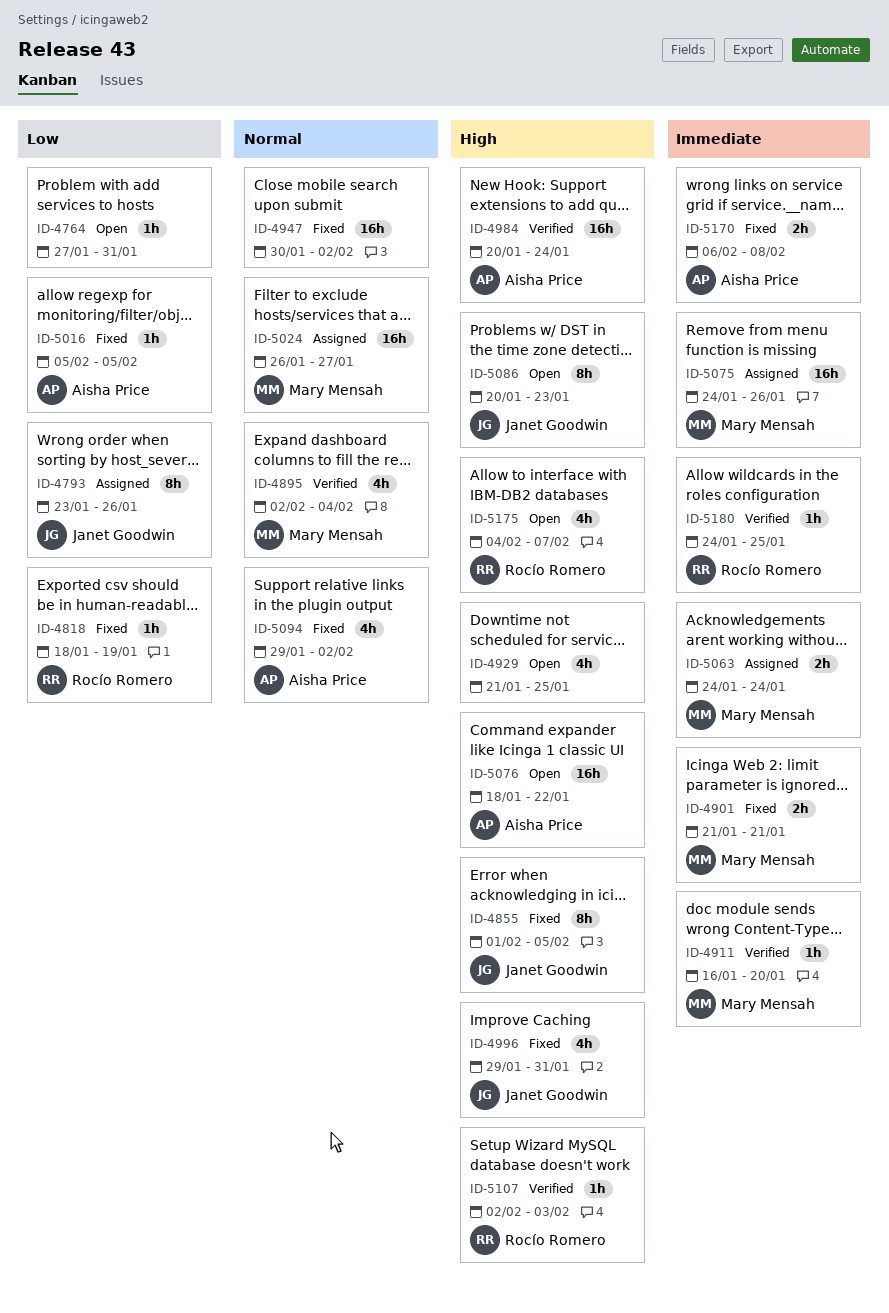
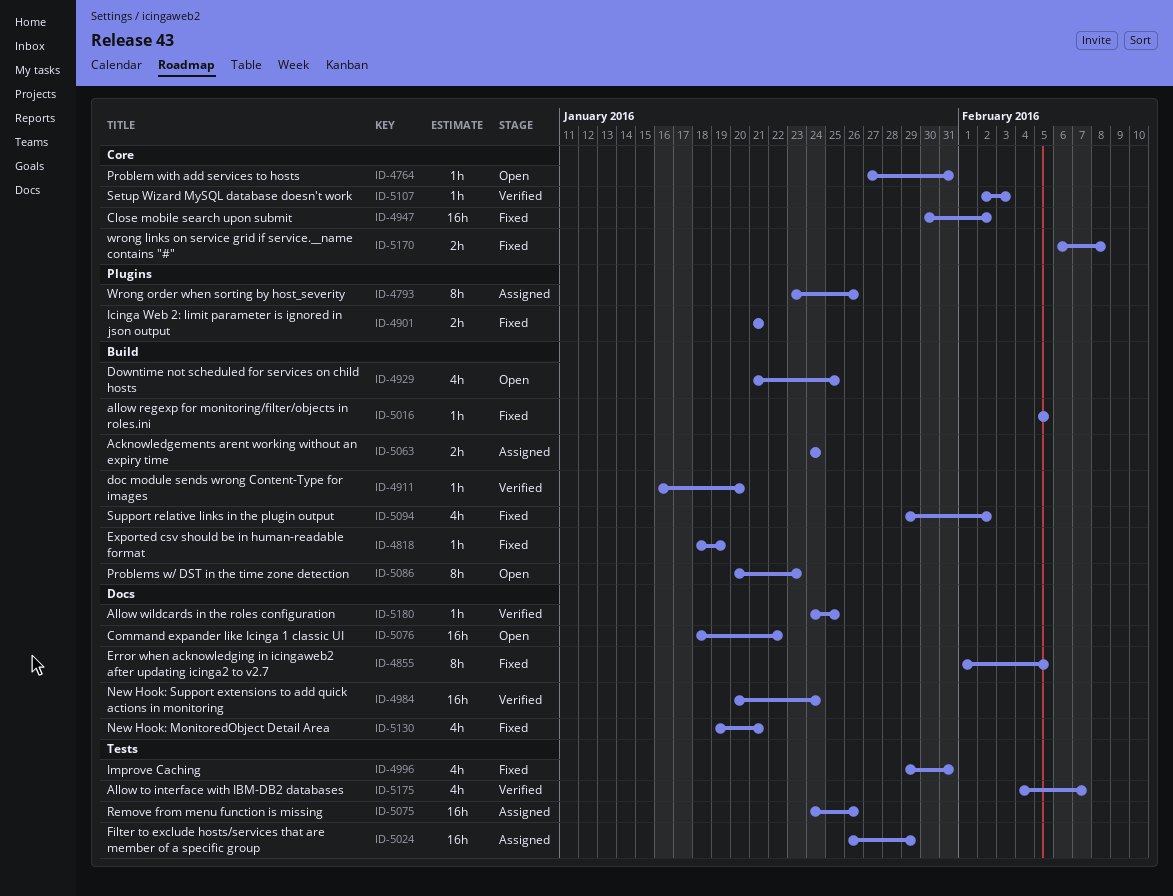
ID-4895: present -> none
ID-5024, due: Jan 27 -> Jan 29
ID-5130: none -> present
ID-5175, status: Open -> Verified

